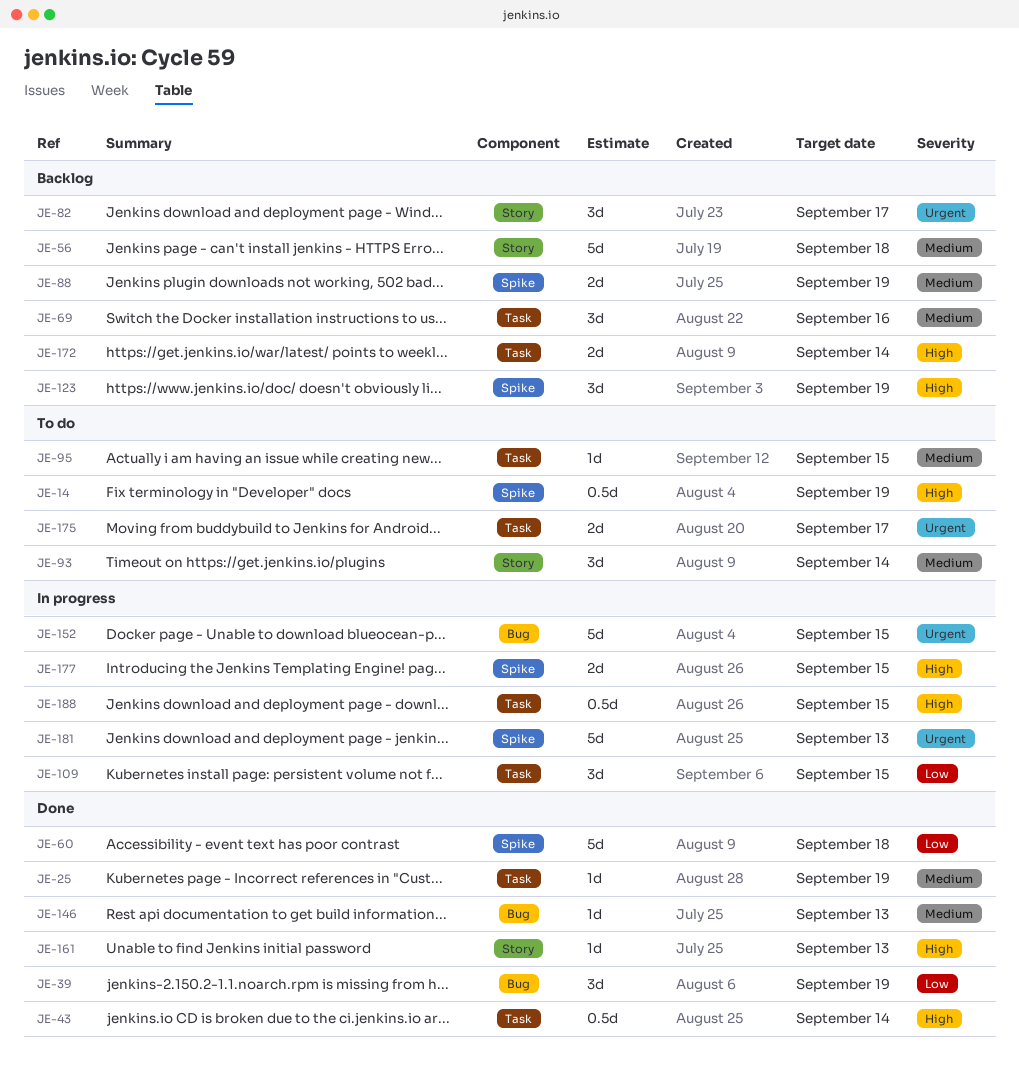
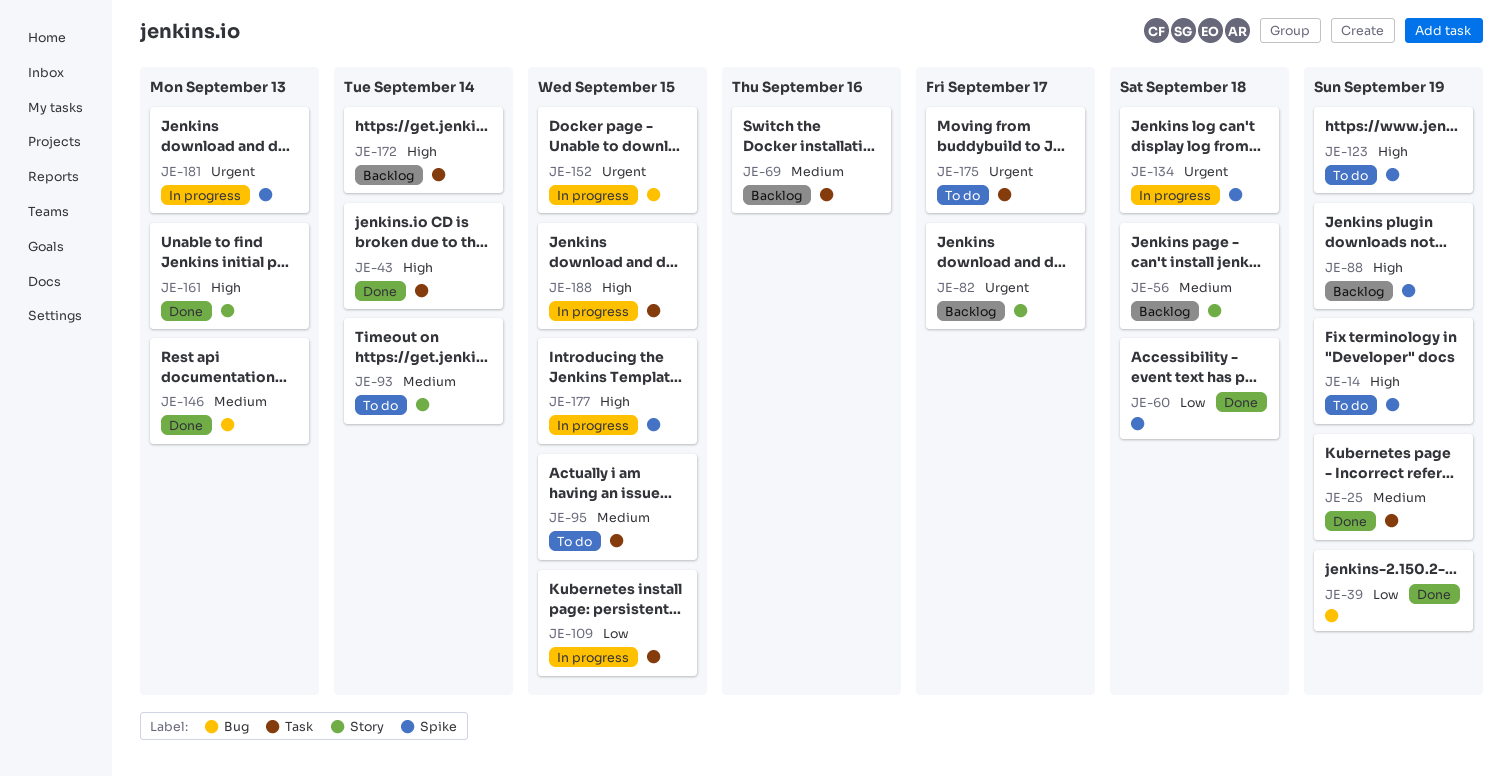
JE-88, priority: Medium -> High
JE-123, status: Backlog -> To do
JE-134: none -> present

